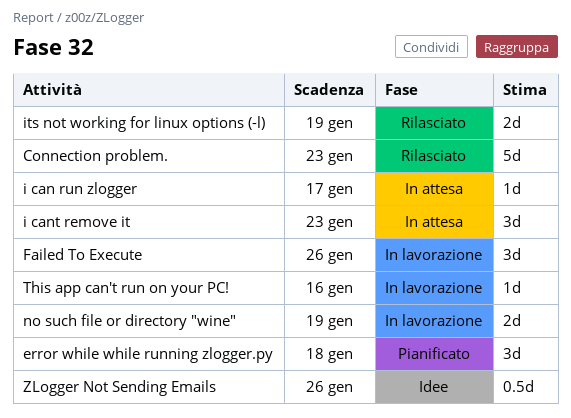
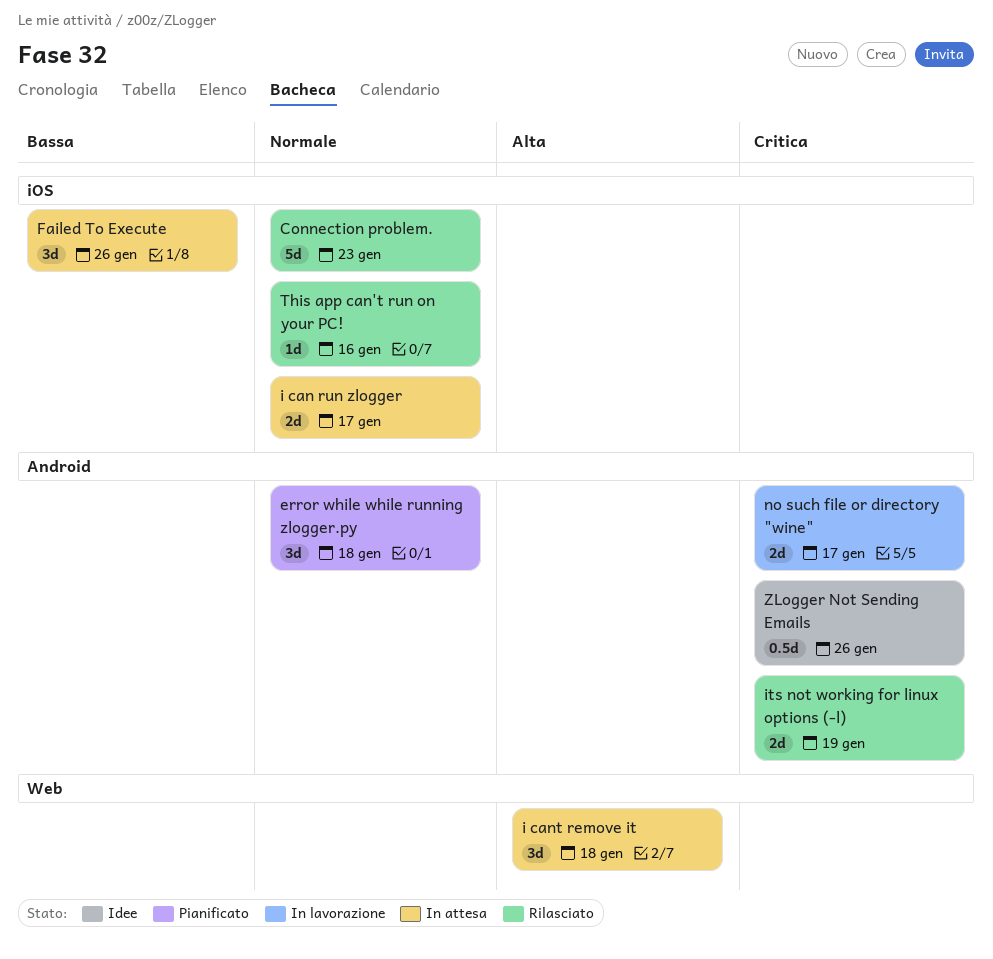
Failed To Execute, status: In lavorazione -> In attesa
i can run zlogger, estimate: 1d -> 2d
i cant remove it, due: Jan 23 -> Jan 18
no such file or directory "wine", due: Jan 19 -> Jan 17
This app can't run on your PC!, status: In lavorazione -> Rilasciato

